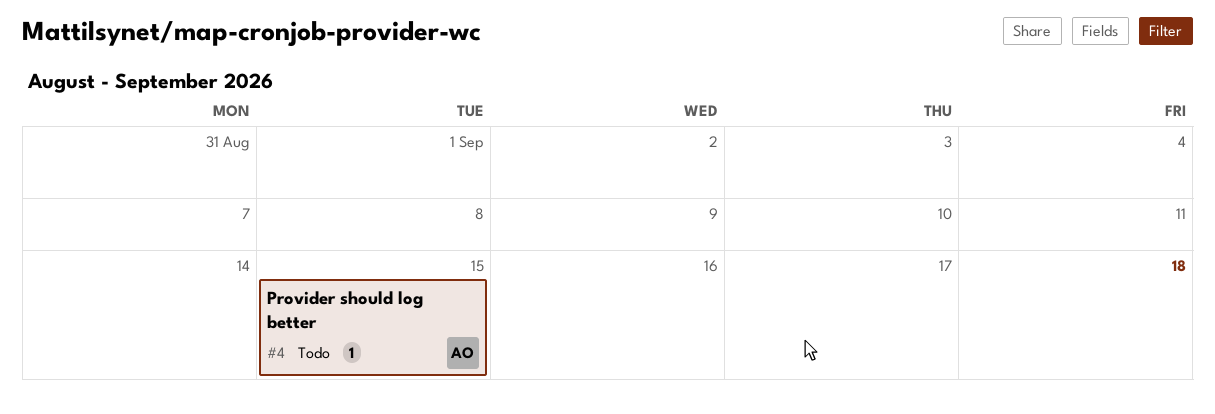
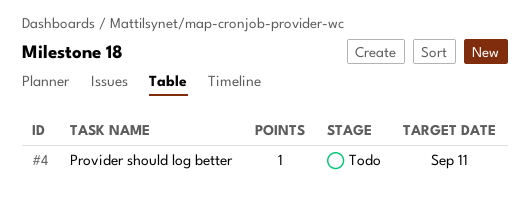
#4, due: Sep 15 -> Sep 11

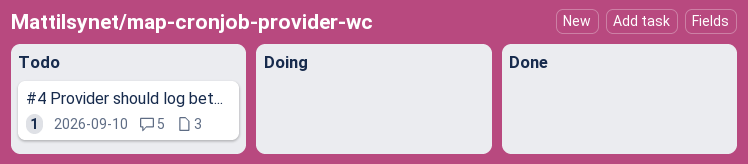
#4, due: Sep 11 -> Sep 10

